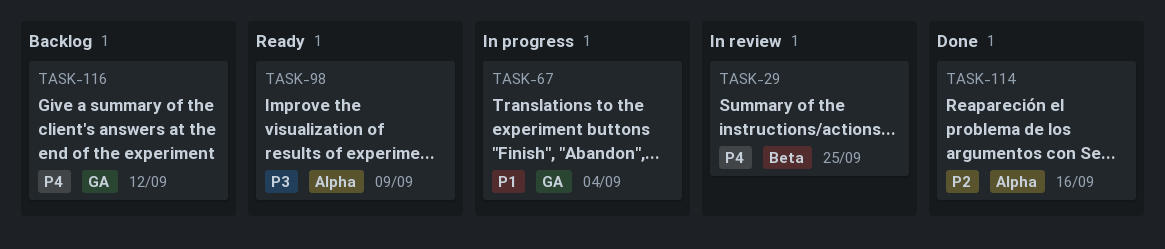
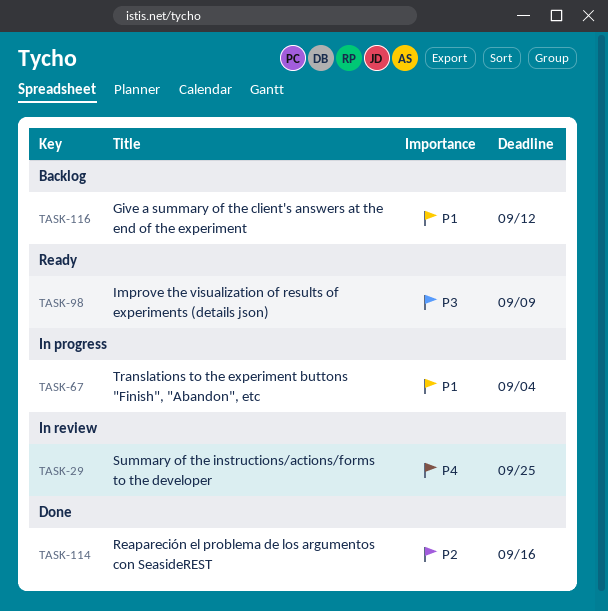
TASK-116, priority: P4 -> P1

